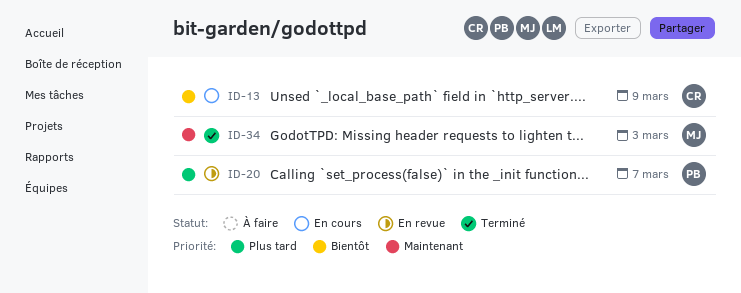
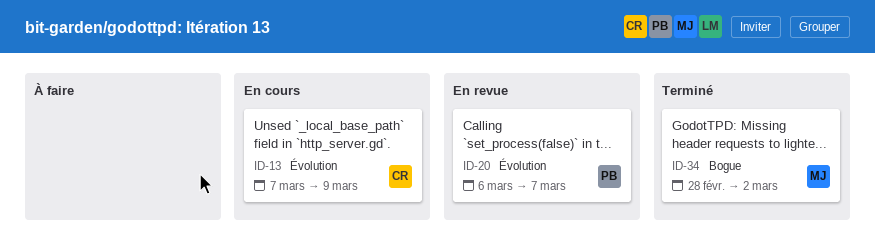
ID-34, due: Mar 3 -> Mar 2

